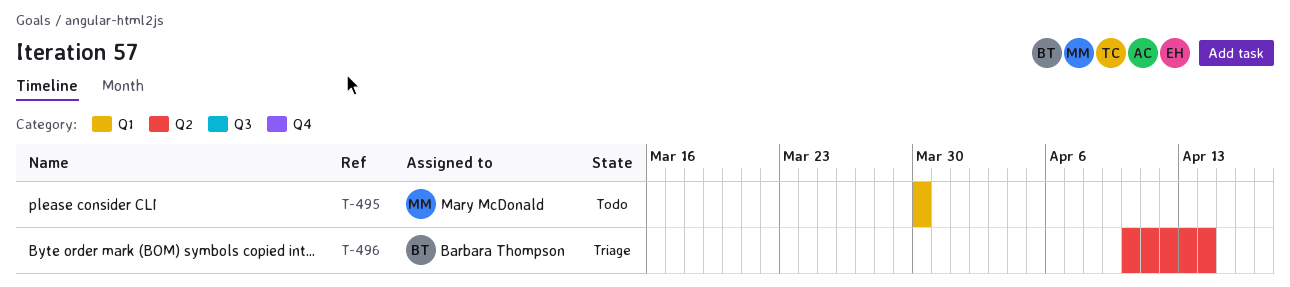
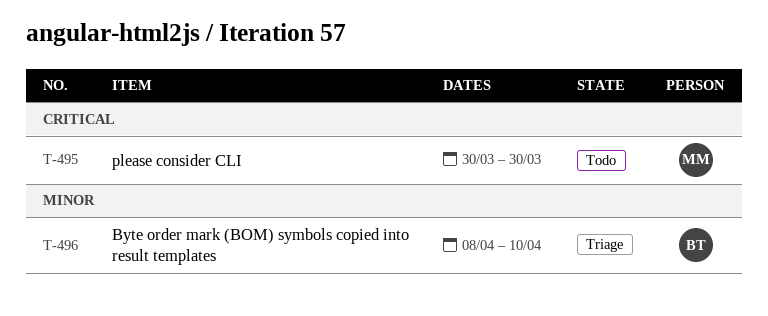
T-496, start: Apr 10 -> Apr 8
T-496, due: Apr 14 -> Apr 10

